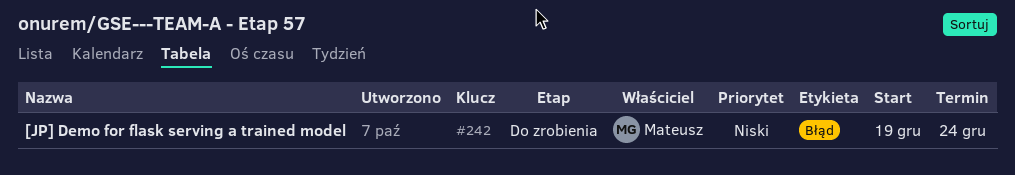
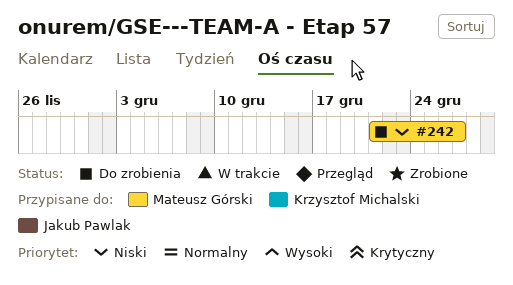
#242, start: Dec 19 -> Dec 21
#242, due: Dec 24 -> Dec 27

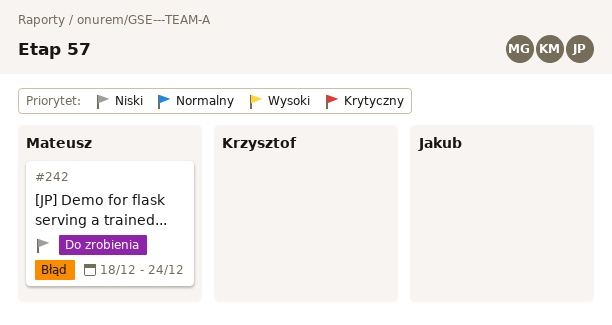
#242, start: Dec 21 -> Dec 18
#242, due: Dec 27 -> Dec 24

